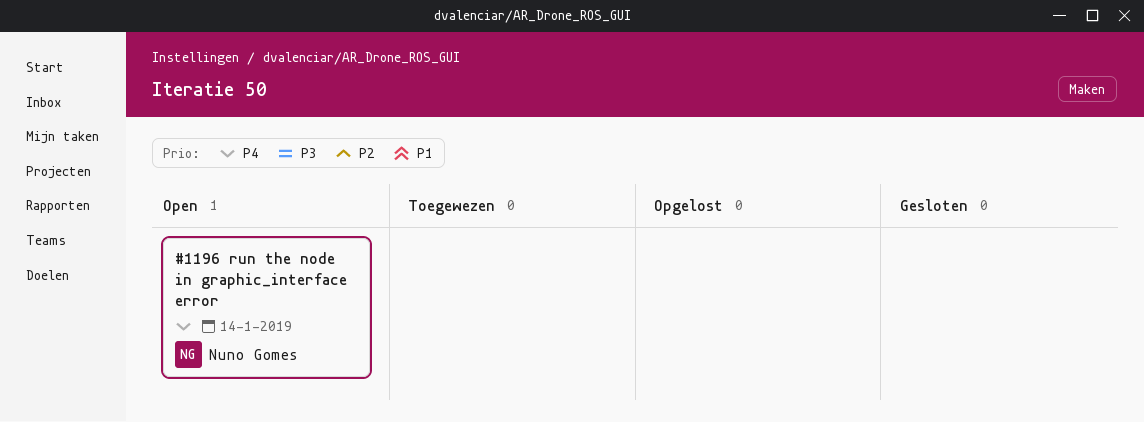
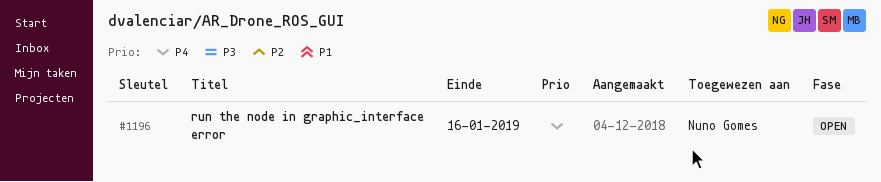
#1196, due: Jan 14 -> Jan 16

